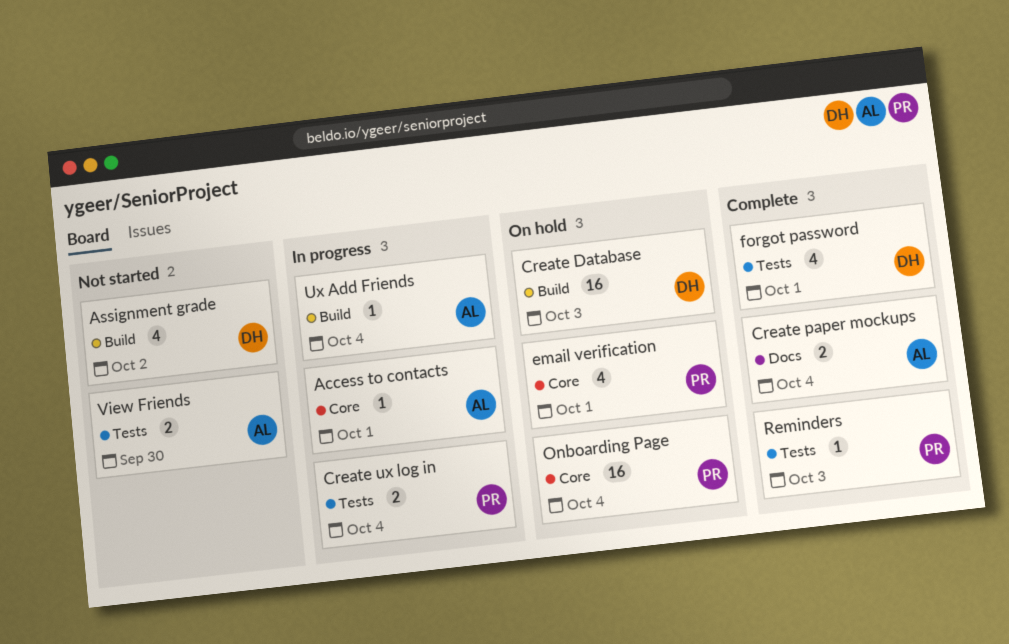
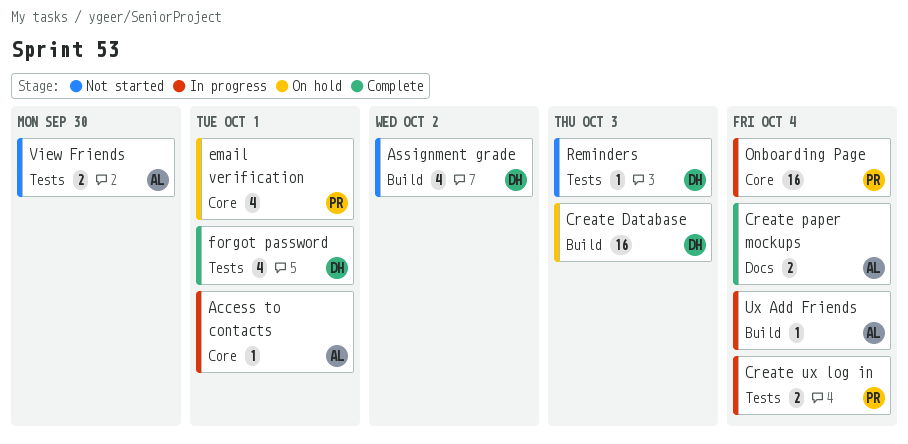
Onboarding Page, status: On hold -> In progress
Reminders, status: Complete -> Not started
Reminders, owner: PR -> DH

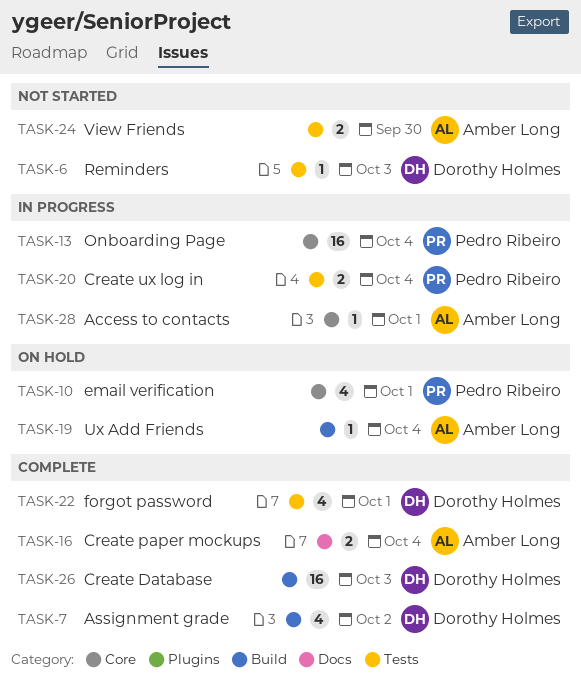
Assignment grade, status: Not started -> Complete
Create Database, status: On hold -> Complete
Ux Add Friends, status: In progress -> On hold

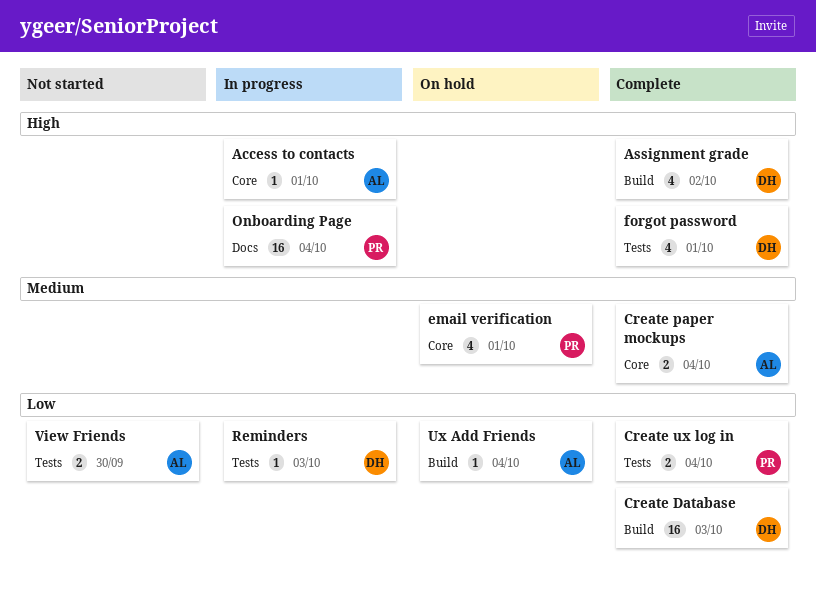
Create paper mockups, label: Docs -> Core
Create ux log in, status: In progress -> Complete
Onboarding Page, label: Core -> Docs
Reminders, status: Not started -> In progress

